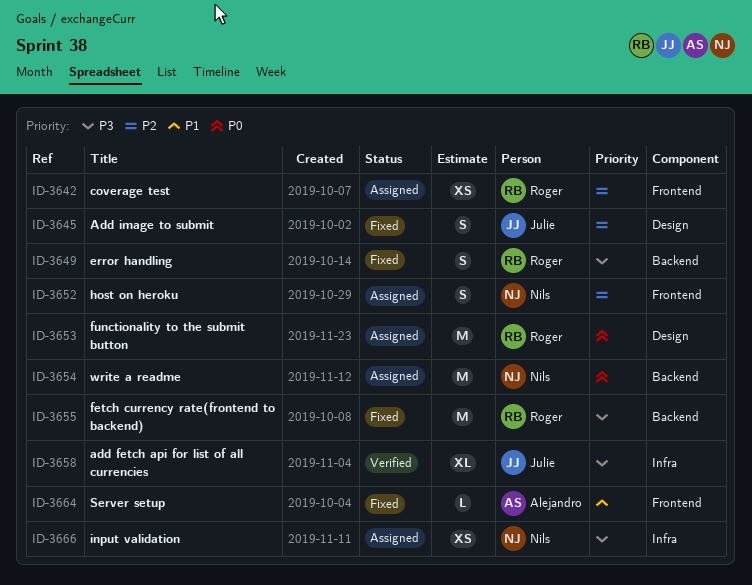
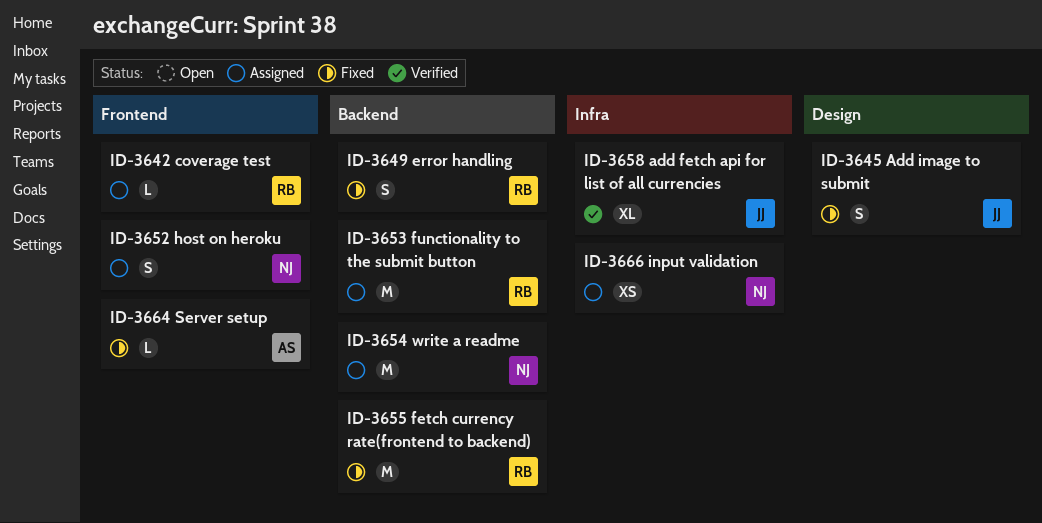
ID-3642, estimate: XS -> L
ID-3653, label: Design -> Backend

